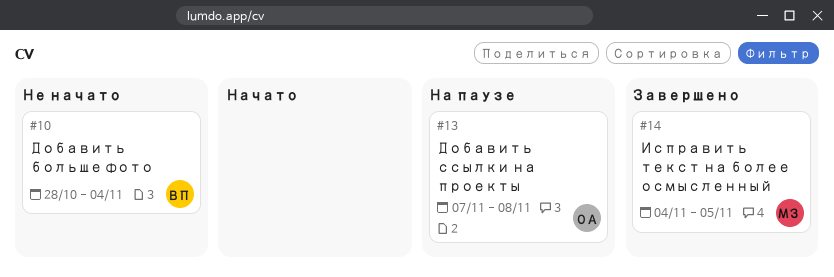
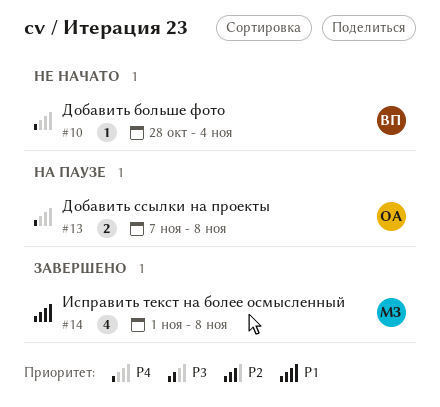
#14, start: Nov 4 -> Nov 1
#14, due: Nov 5 -> Nov 8

